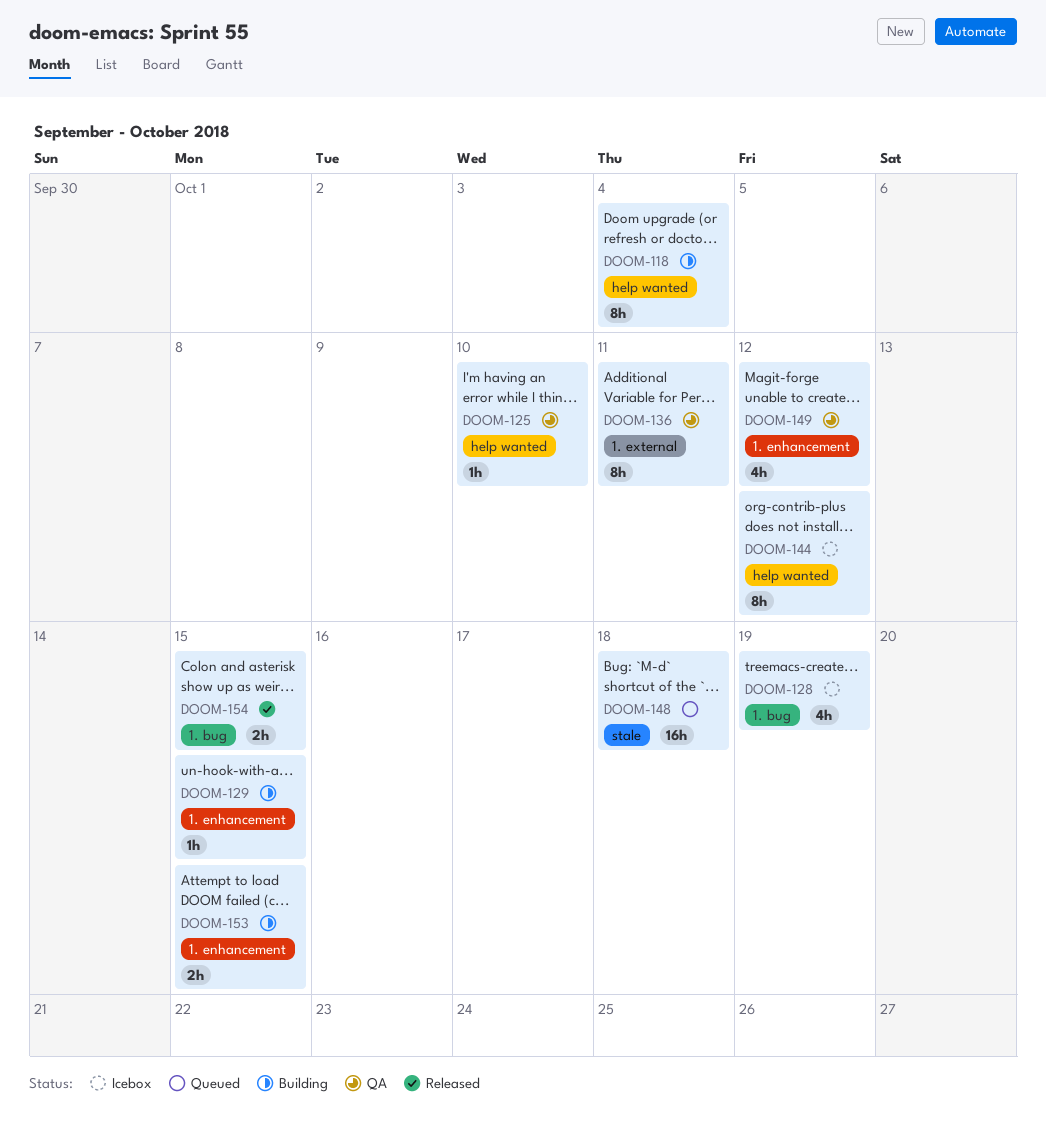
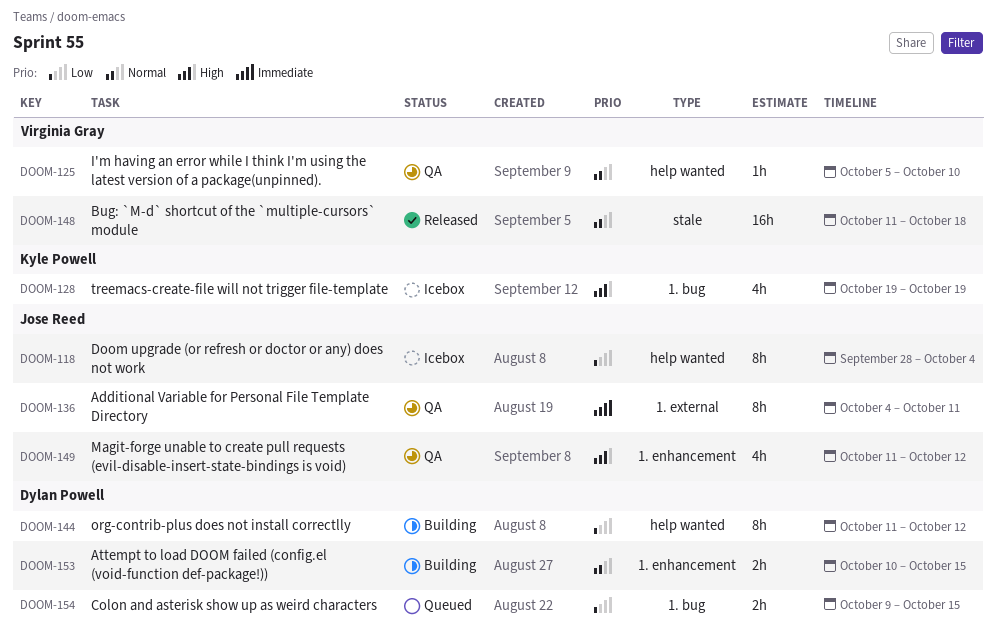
DOOM-118, status: Building -> Icebox
DOOM-129: present -> none
DOOM-144, status: Icebox -> Building
DOOM-148, status: Queued -> Released
DOOM-154, status: Released -> Queued

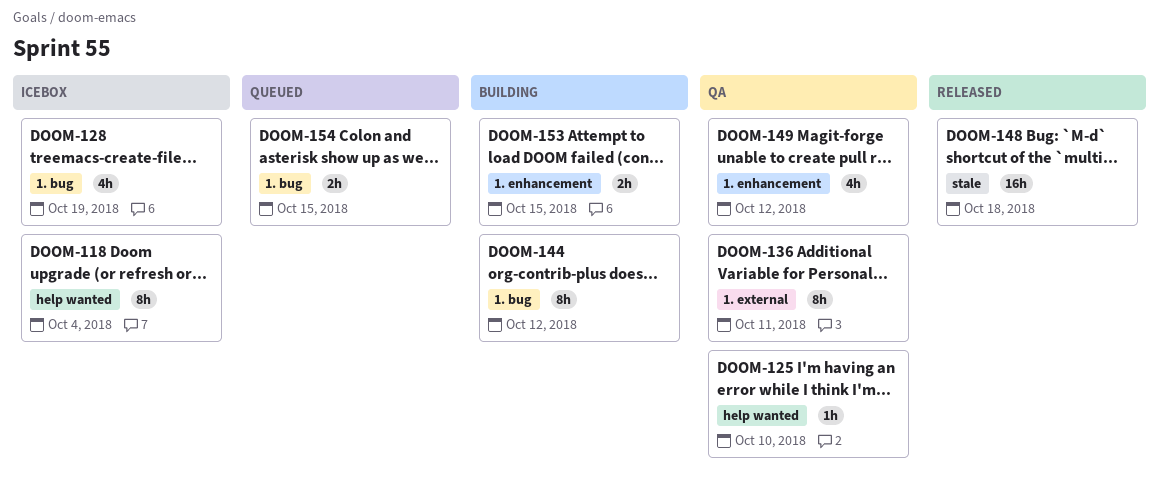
DOOM-144, label: help wanted -> 1. bug

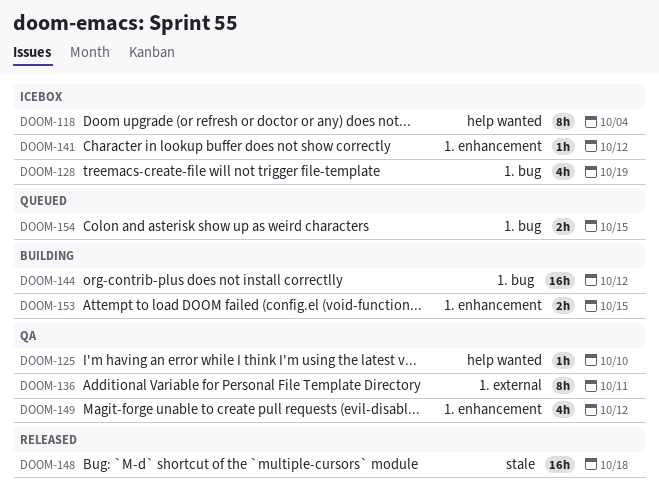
DOOM-141: none -> present
DOOM-144, estimate: 8h -> 16h

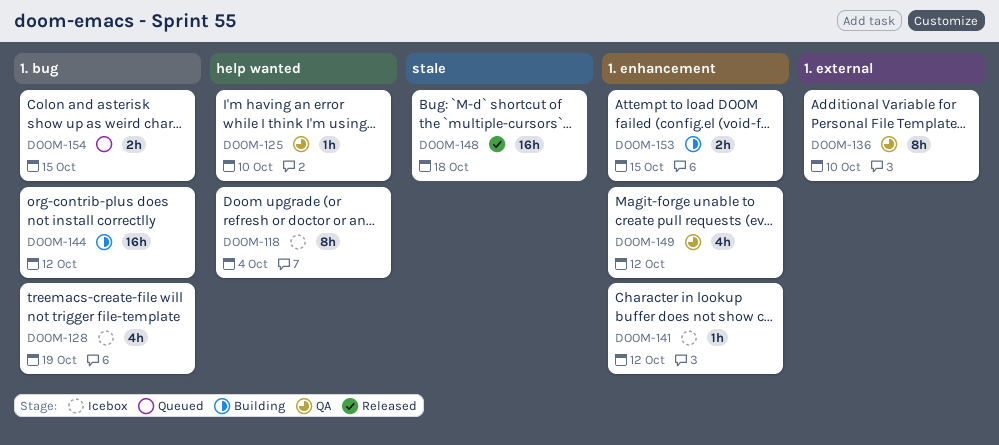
DOOM-136, due: Oct 11 -> Oct 10

